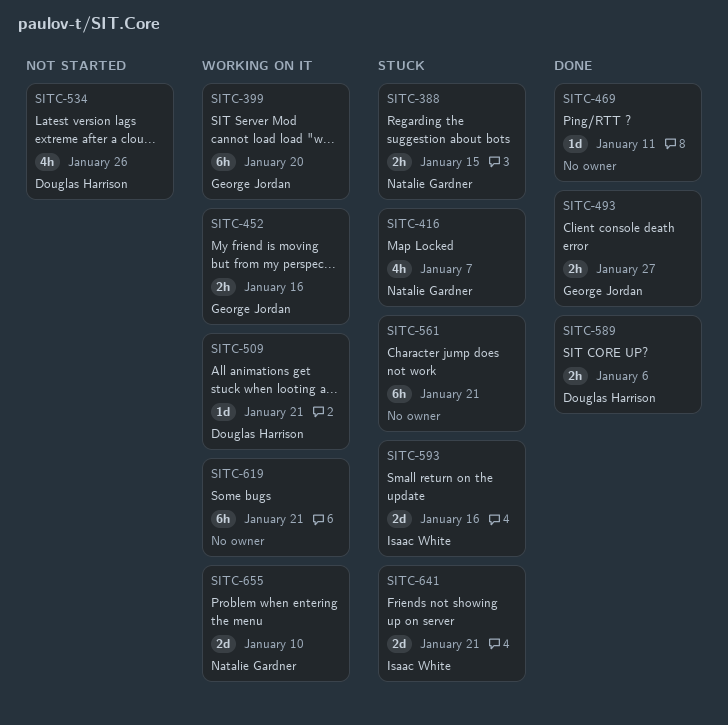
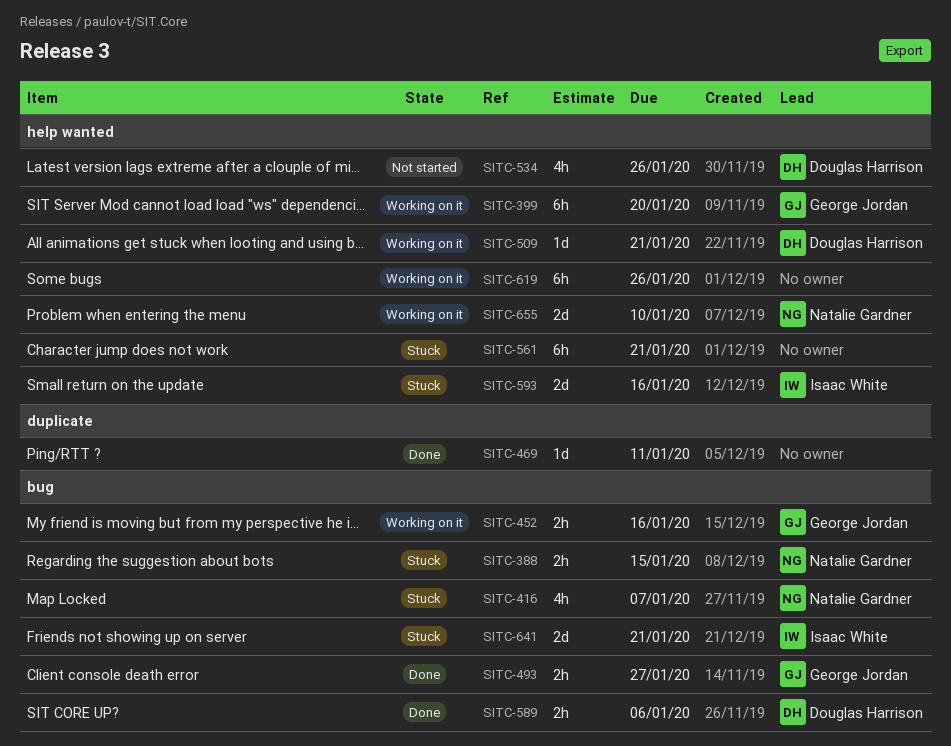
SITC-619, due: Jan 21 -> Jan 26

